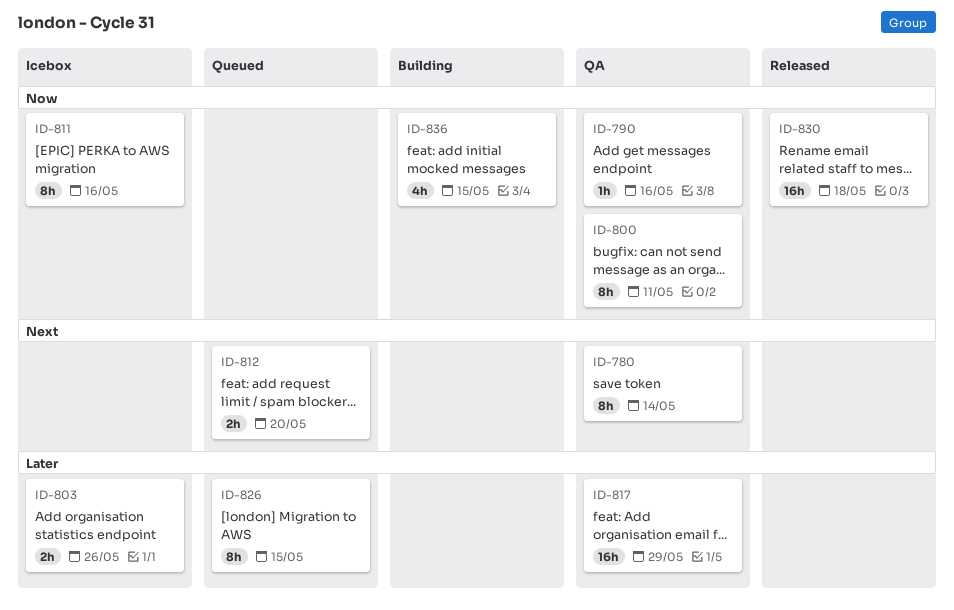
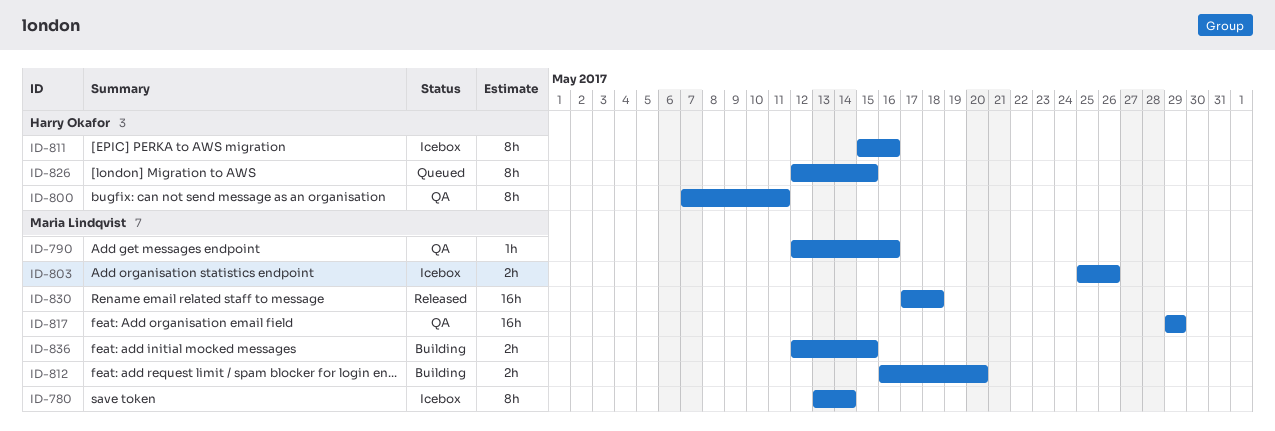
ID-780, status: QA -> Icebox
ID-812, status: Queued -> Building
ID-836, estimate: 4h -> 2h

